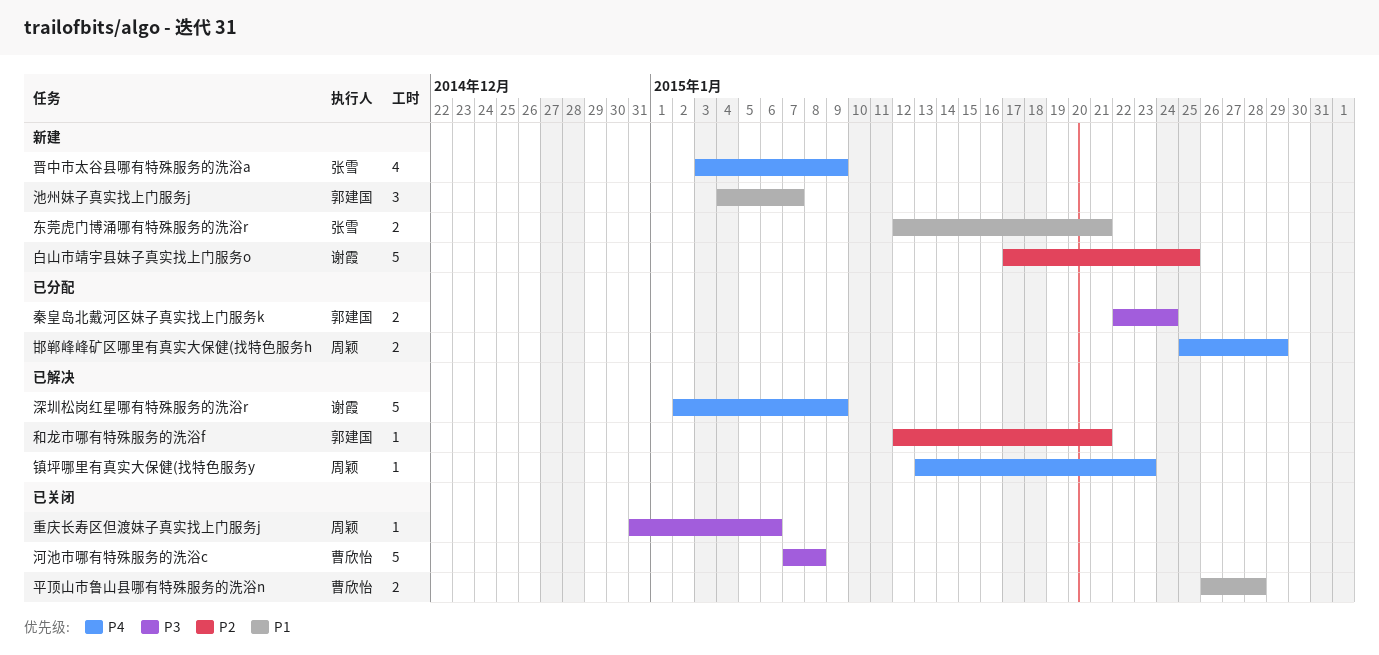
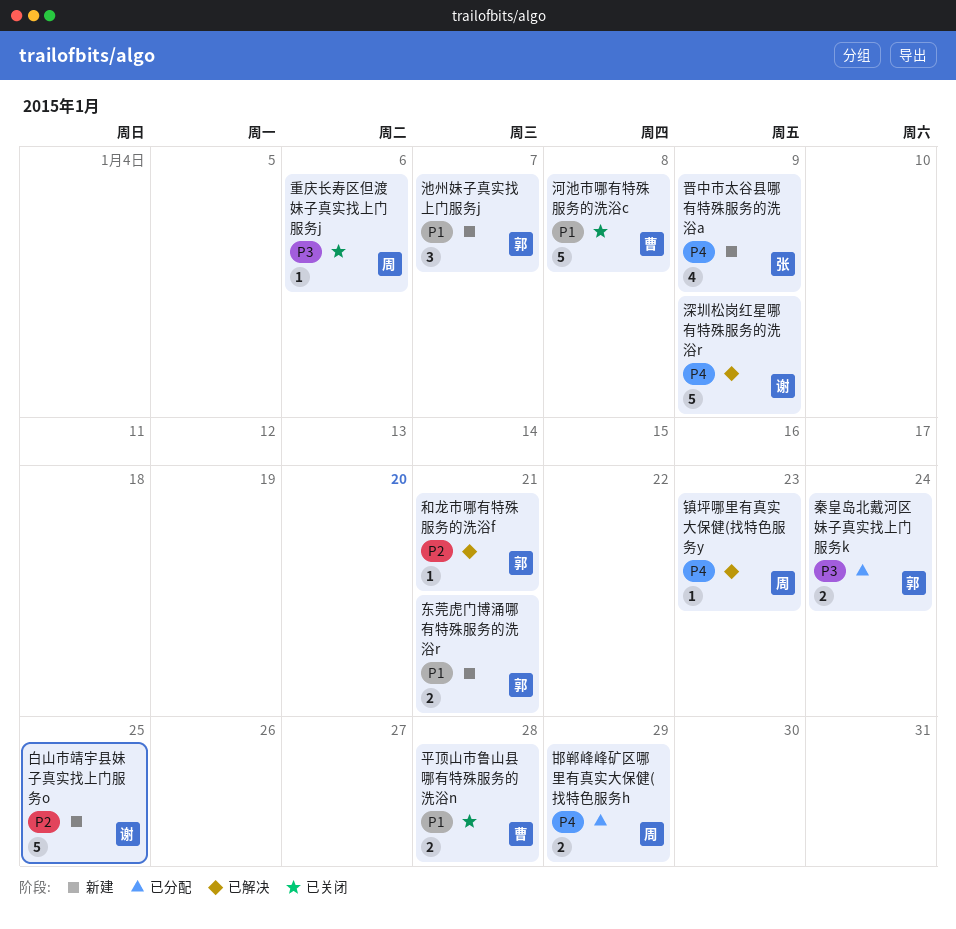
东莞虎门博涌哪有特殊服务的洗浴r, owner: 张雪 -> 郭建国
河池市哪有特殊服务的洗浴c, priority: P3 -> P1

